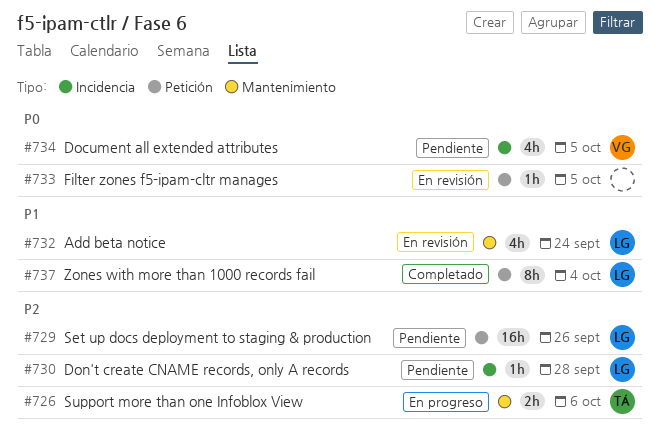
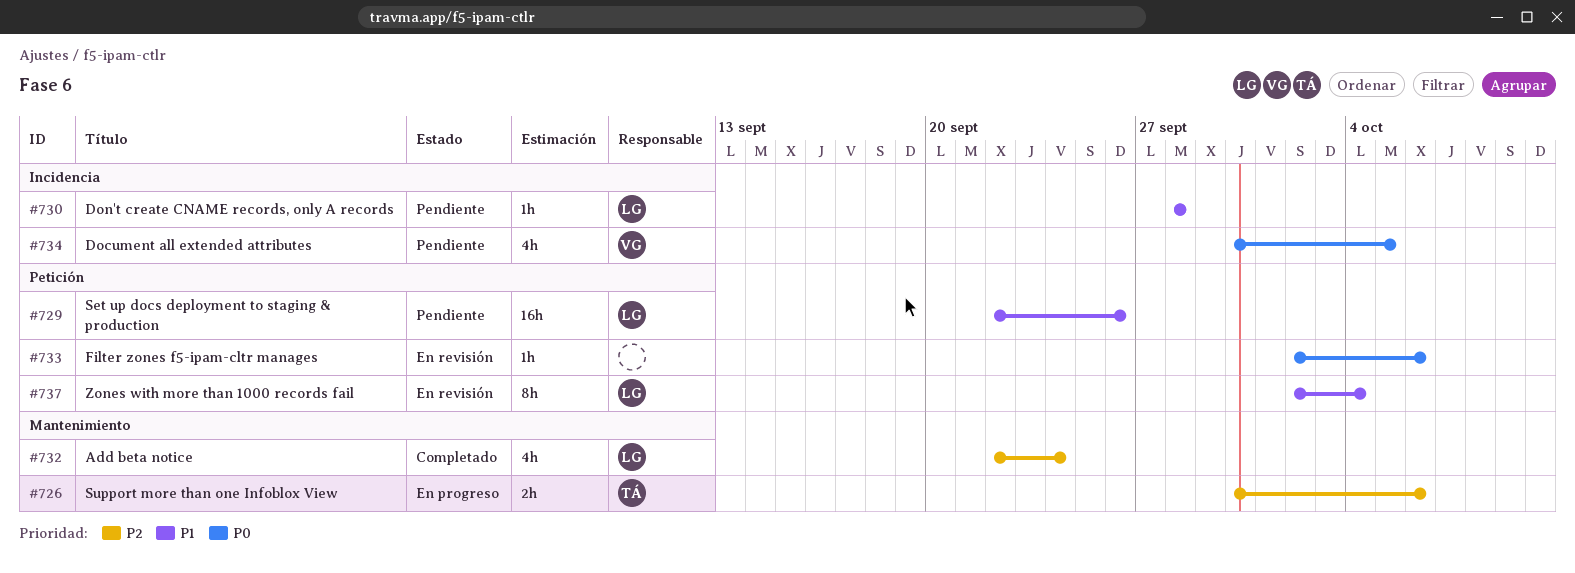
#729, priority: P2 -> P1
#730, priority: P2 -> P1
#732, status: En revisión -> Completado
#732, priority: P1 -> P2
#733, due: Oct 5 -> Oct 6
#737, status: Completado -> En revisión

